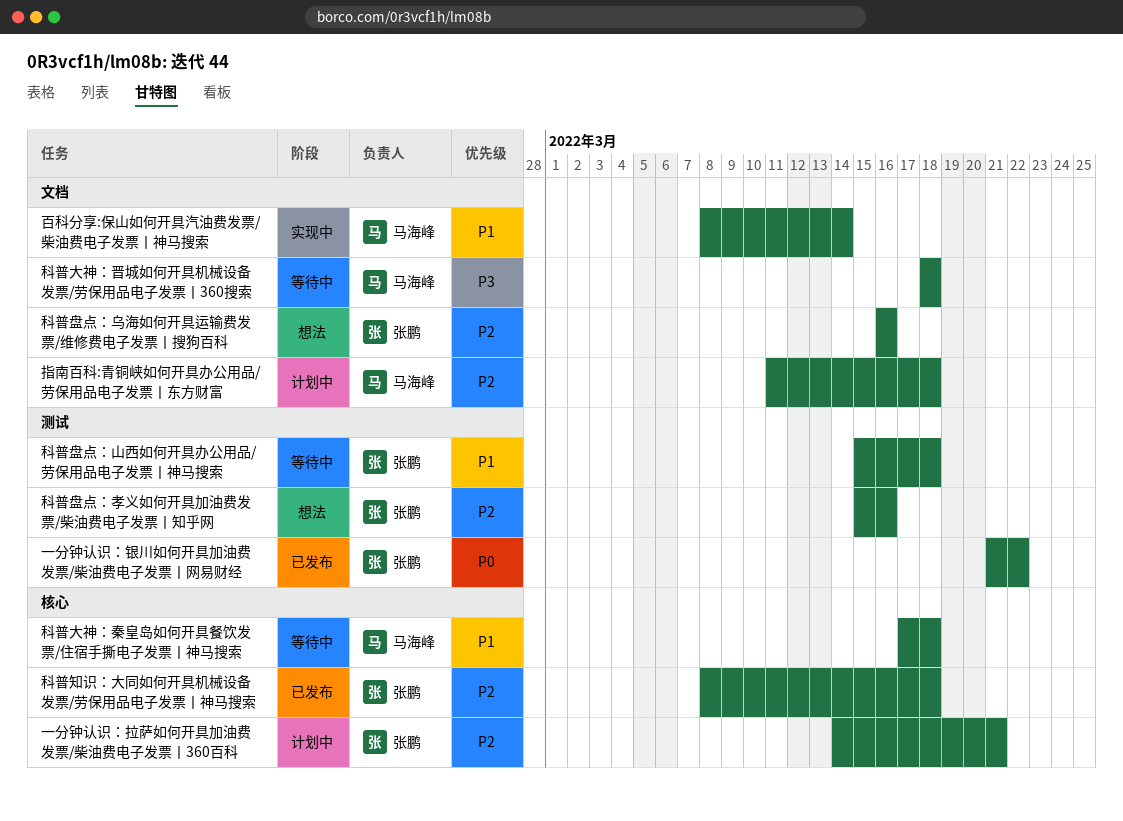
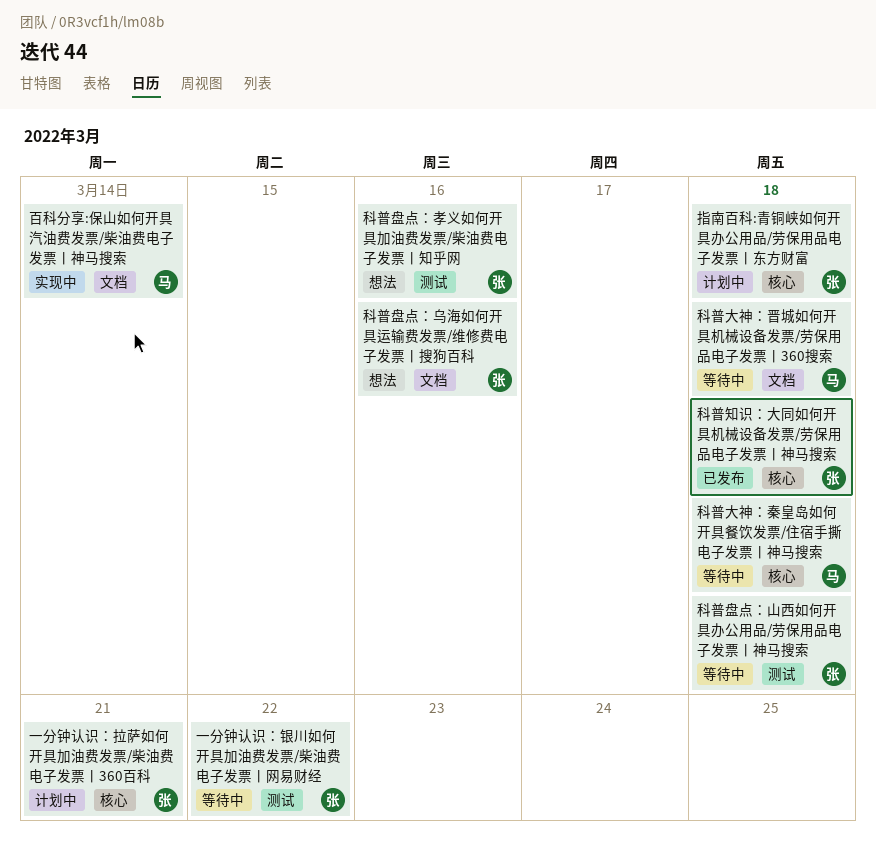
一分钟认识：银川如何开具加油费发票/柴油费电子发票丨网易财经, status: 已发布 -> 等待中
指南百科:青铜峡如何开具办公用品/劳保用品电子发票丨东方财富, owner: 马海峰 -> 张鹏
指南百科:青铜峡如何开具办公用品/劳保用品电子发票丨东方财富, label: 文档 -> 核心

